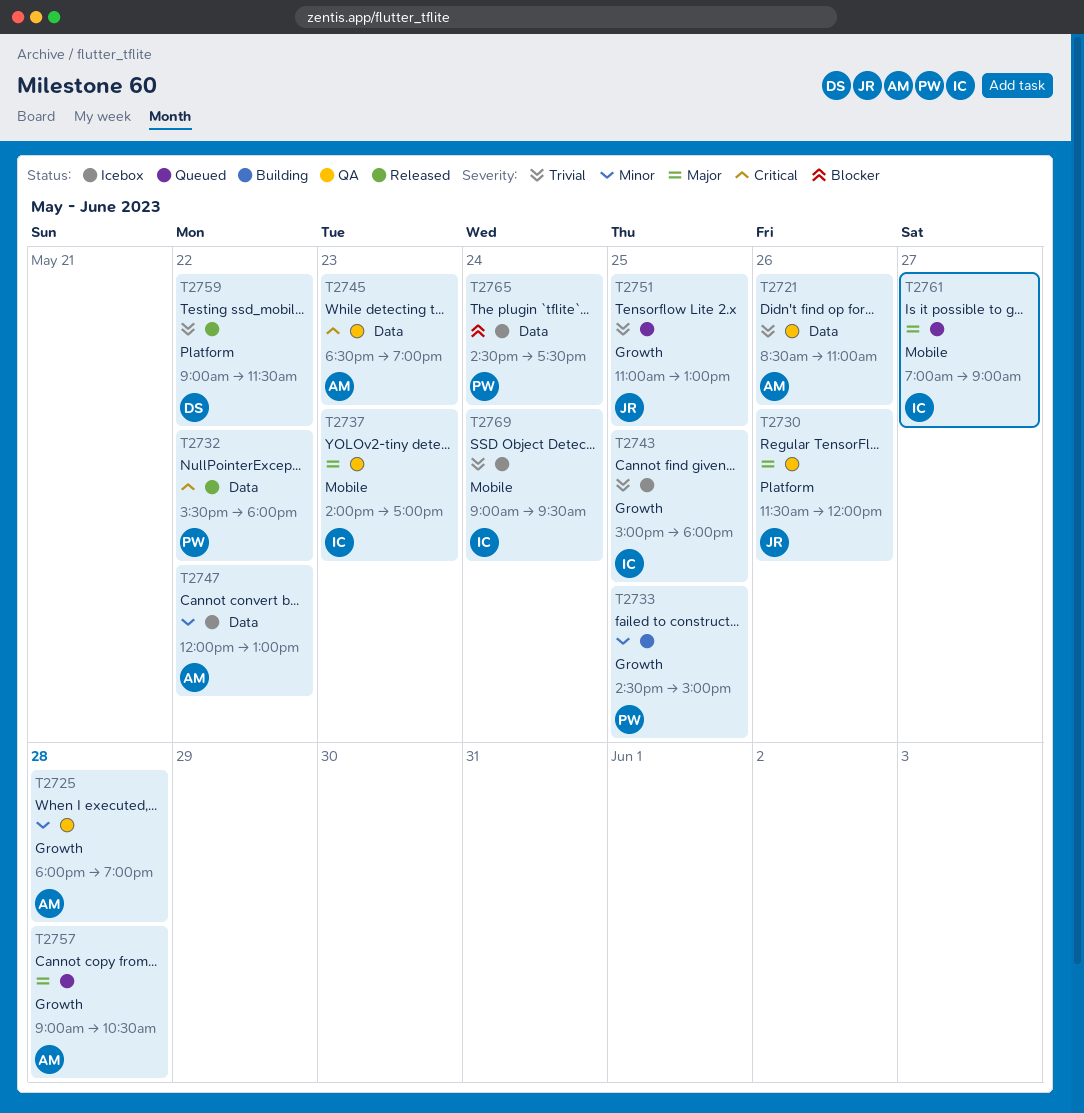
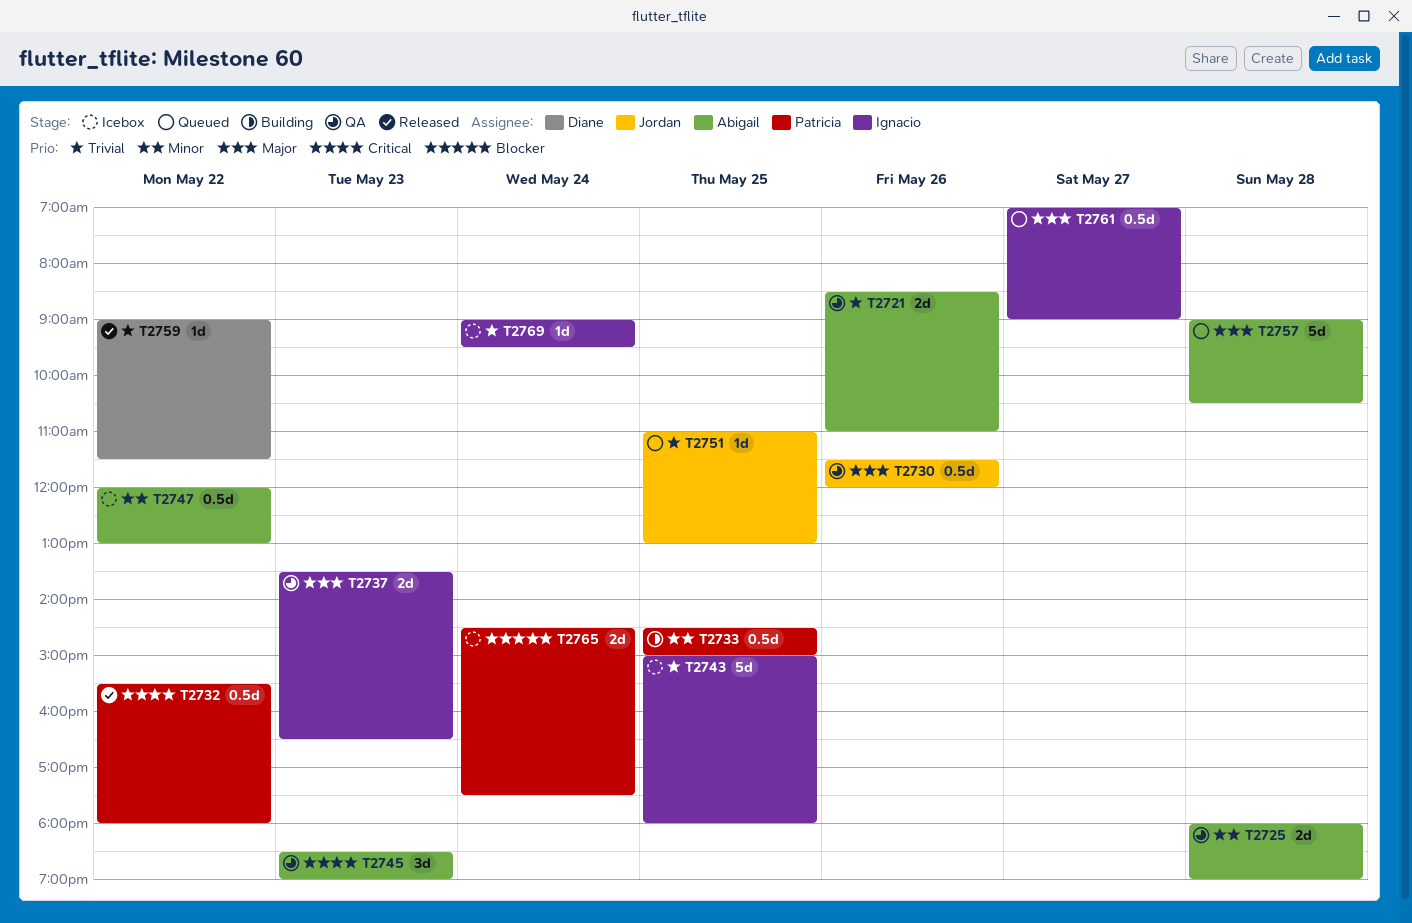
T2737, begins: 14:00 -> 13:30
T2737, ends: 17:00 -> 16:30

